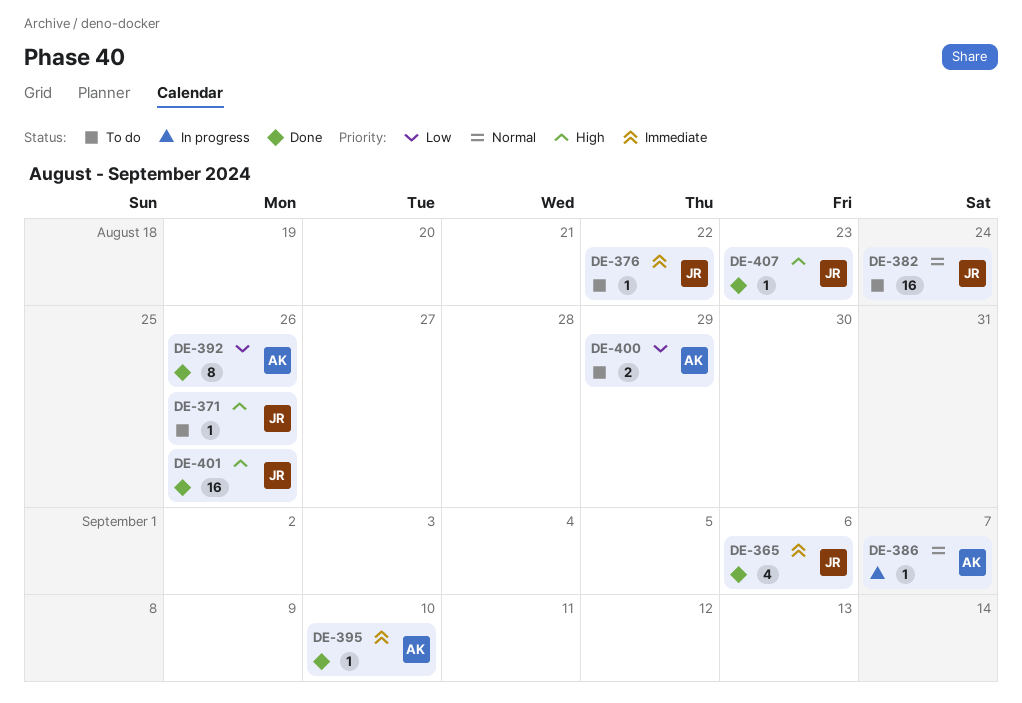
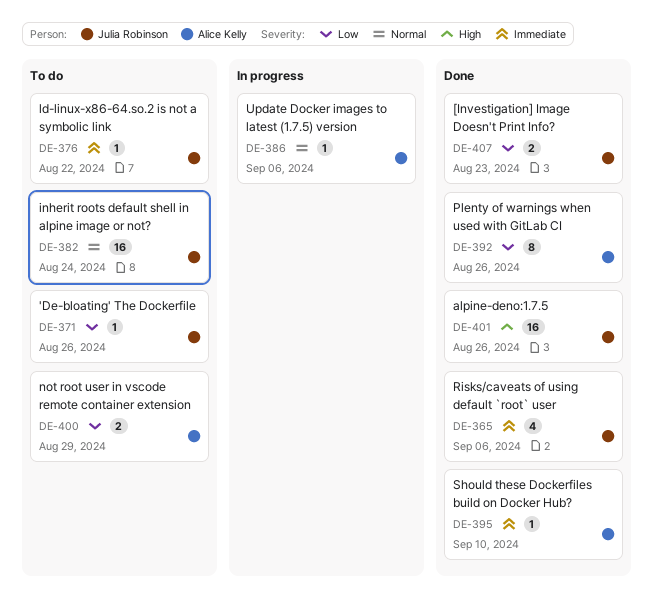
DE-371, priority: High -> Low
DE-386, due: Sep 7 -> Sep 6
DE-407, priority: High -> Low
DE-407, estimate: 1 -> 2

